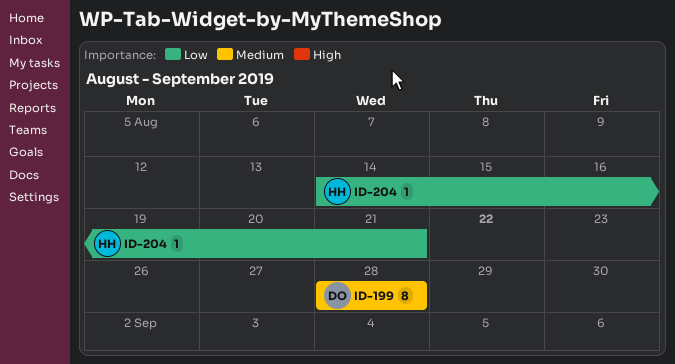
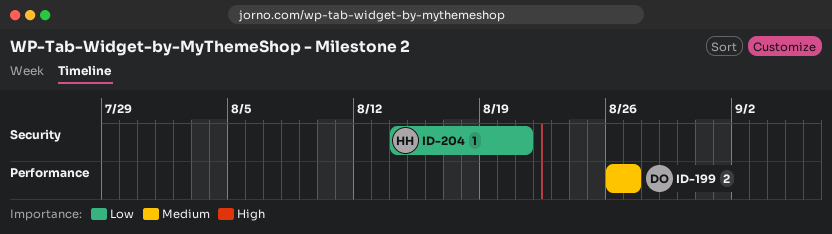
ID-199, estimate: 8 -> 2
ID-199, start: Aug 28 -> Aug 26
ID-199, due: Aug 28 -> Aug 27

